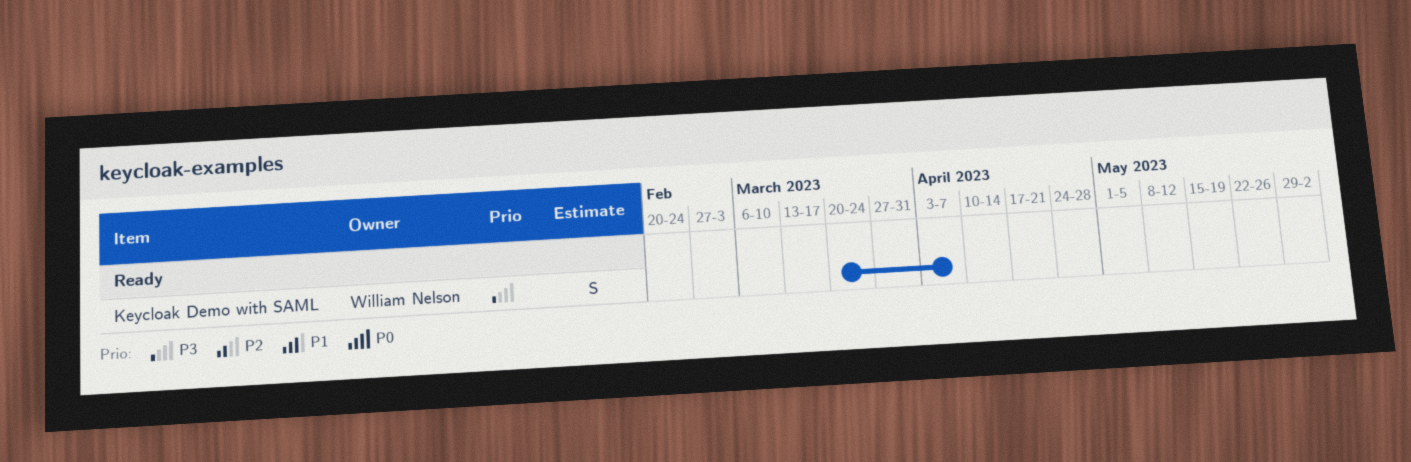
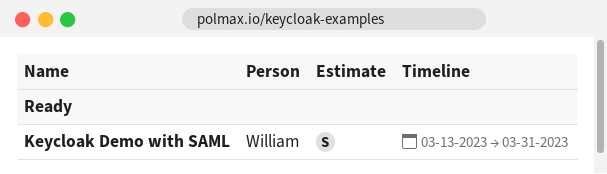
Keycloak Demo with SAML, start: Mar 20 -> Mar 13
Keycloak Demo with SAML, due: Apr 7 -> Mar 31

